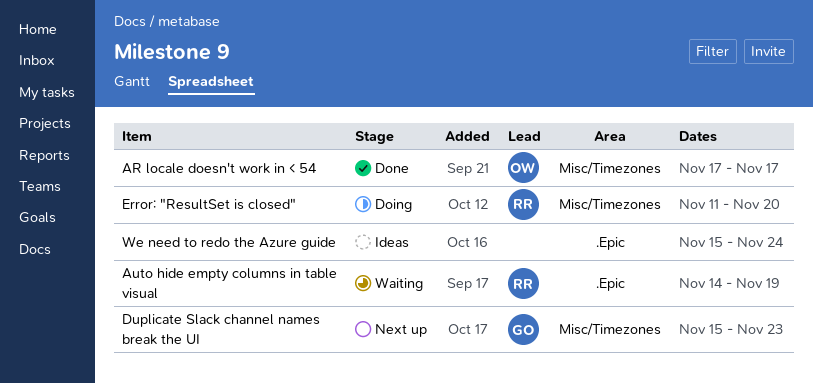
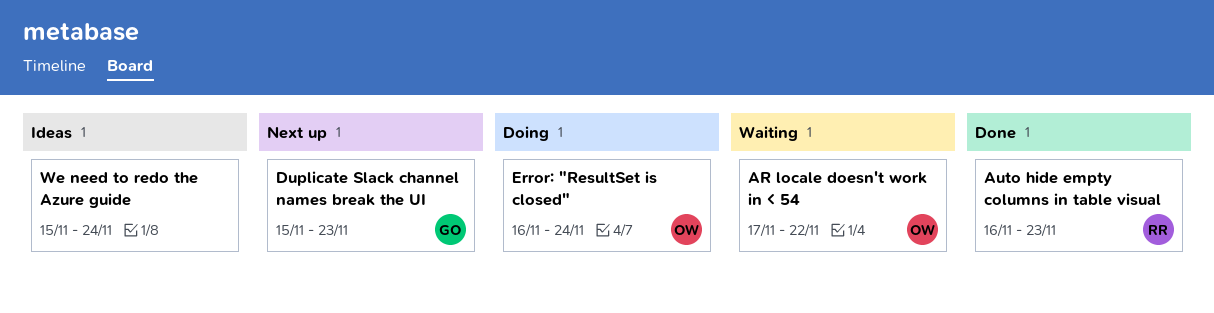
AR locale doesn't work in < 54, status: Done -> Waiting
AR locale doesn't work in < 54, due: Nov 17 -> Nov 22
Auto hide empty columns in table visual, status: Waiting -> Done
Auto hide empty columns in table visual, start: Nov 14 -> Nov 16
Auto hide empty columns in table visual, due: Nov 19 -> Nov 23
Error: "ResultSet is closed", owner: RR -> OW
Error: "ResultSet is closed", start: Nov 11 -> Nov 16
Error: "ResultSet is closed", due: Nov 20 -> Nov 24

